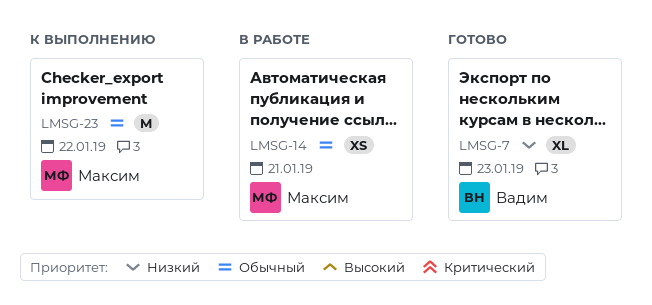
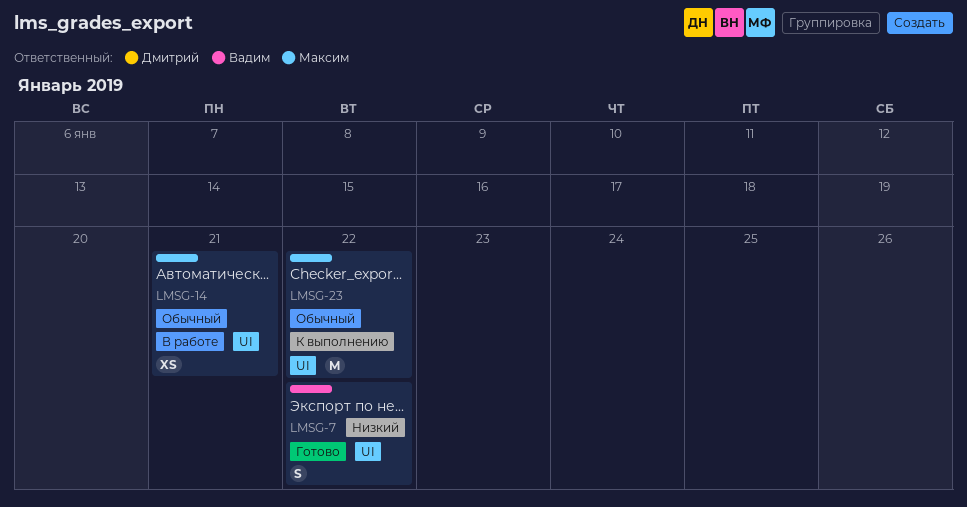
LMSG-7, estimate: XL -> S
LMSG-7, due: Jan 23 -> Jan 22

